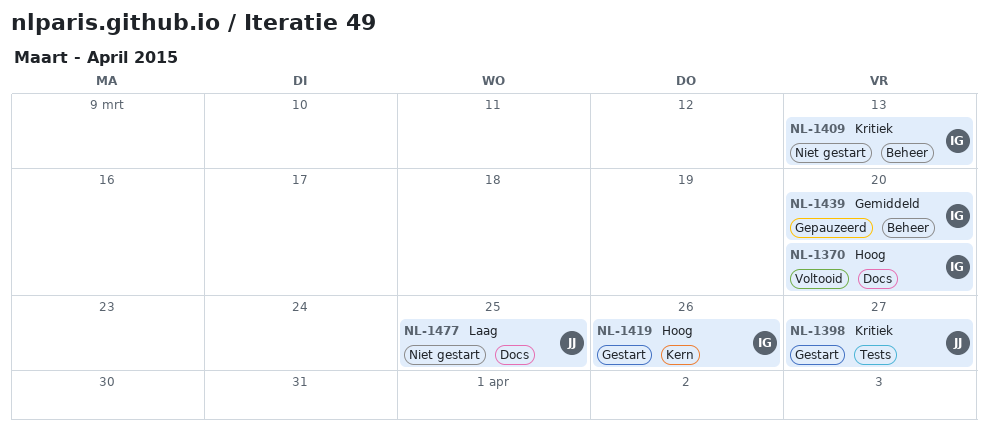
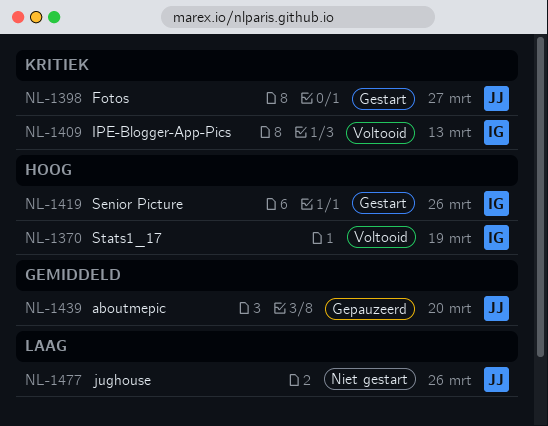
NL-1370, due: Mar 20 -> Mar 19
NL-1409, status: Niet gestart -> Voltooid
NL-1439, owner: IG -> JJ
NL-1477, due: Mar 25 -> Mar 26

